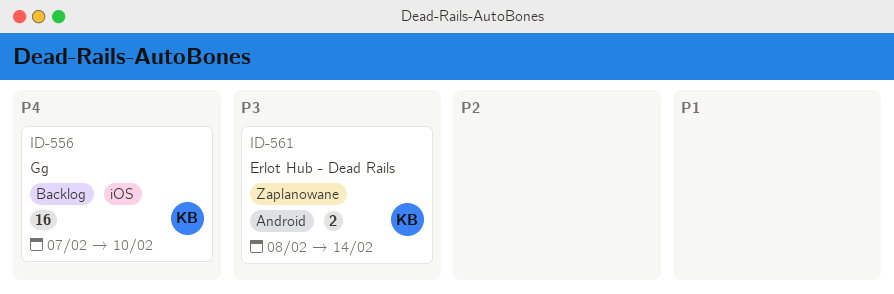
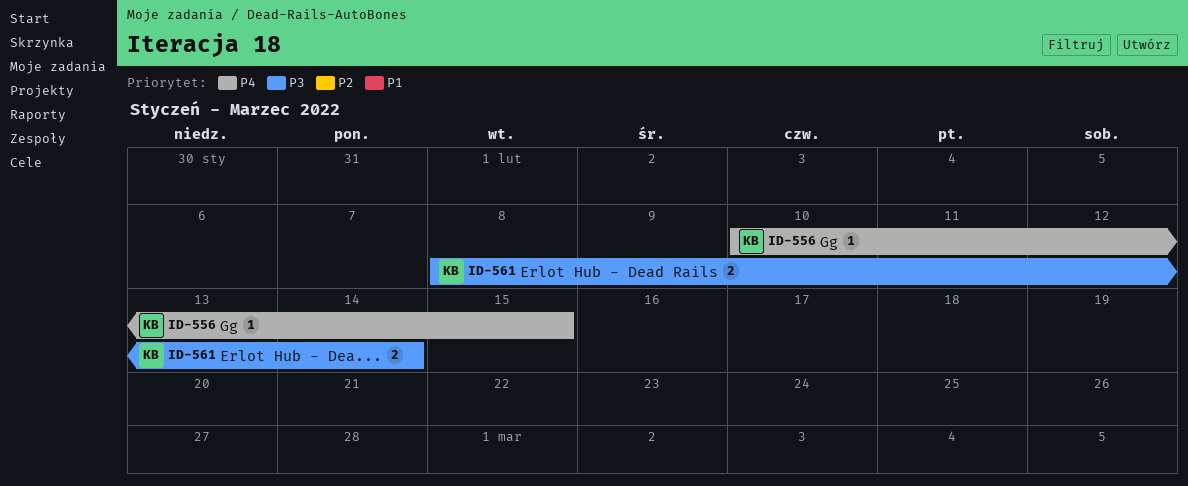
ID-556, estimate: 16 -> 1
ID-556, start: Feb 7 -> Feb 10
ID-556, due: Feb 10 -> Feb 15

